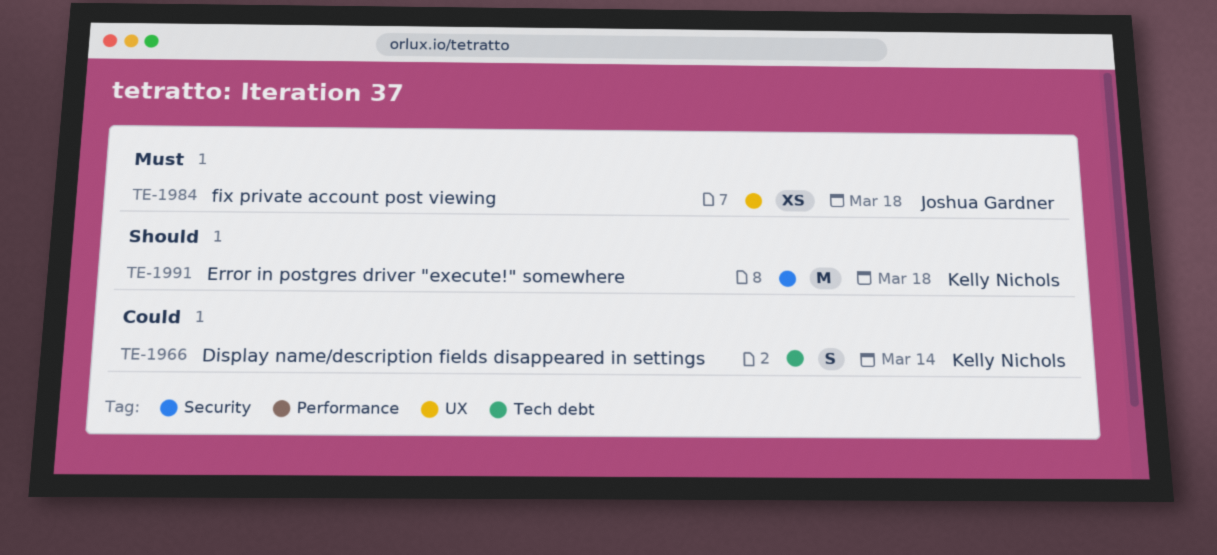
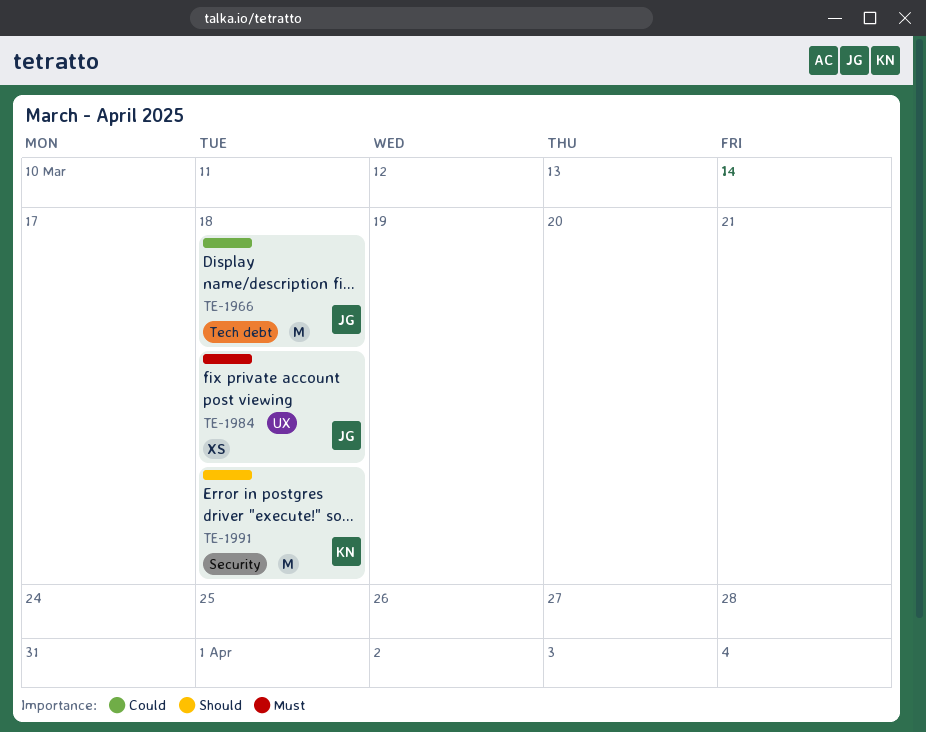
TE-1966, owner: Kelly Nichols -> Joshua Gardner
TE-1966, estimate: S -> M
TE-1966, due: Mar 14 -> Mar 18

